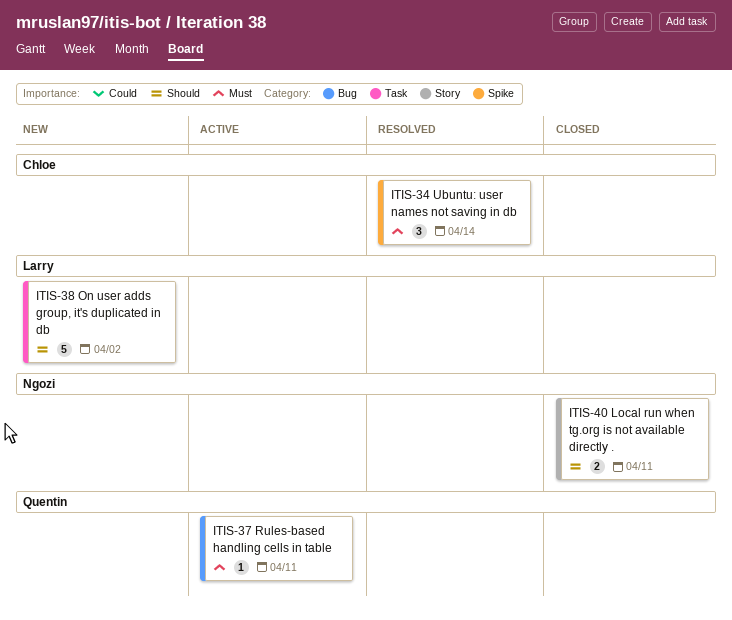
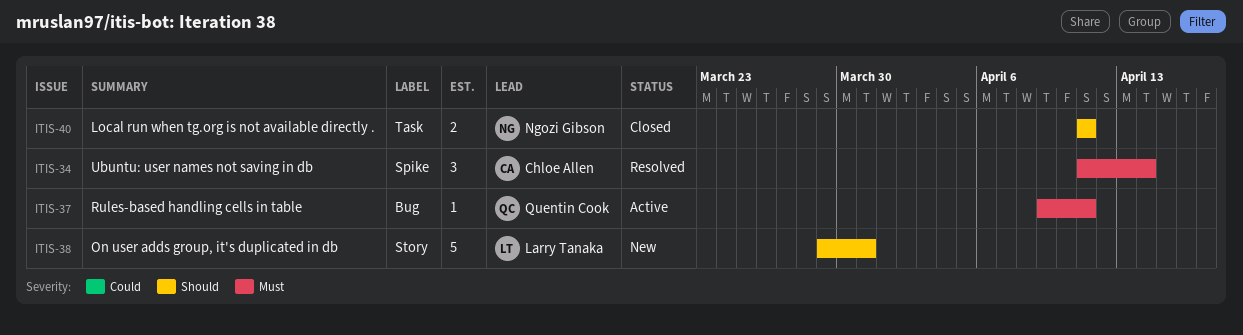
ITIS-38, label: Task -> Story
ITIS-38, due: Apr 2 -> Mar 31
ITIS-40, label: Story -> Task

